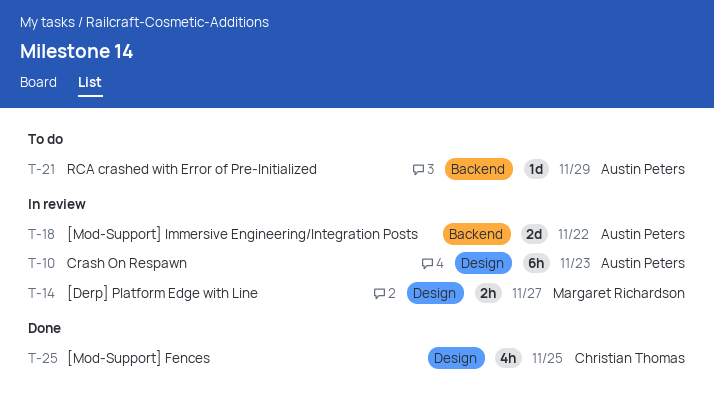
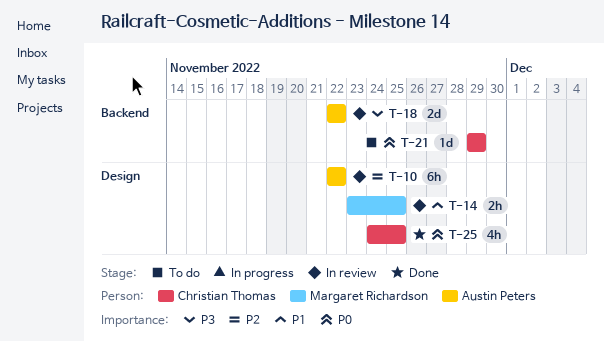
T-10, due: Nov 23 -> Nov 22
T-14, due: Nov 27 -> Nov 25
T-21, owner: Austin Peters -> Christian Thomas

